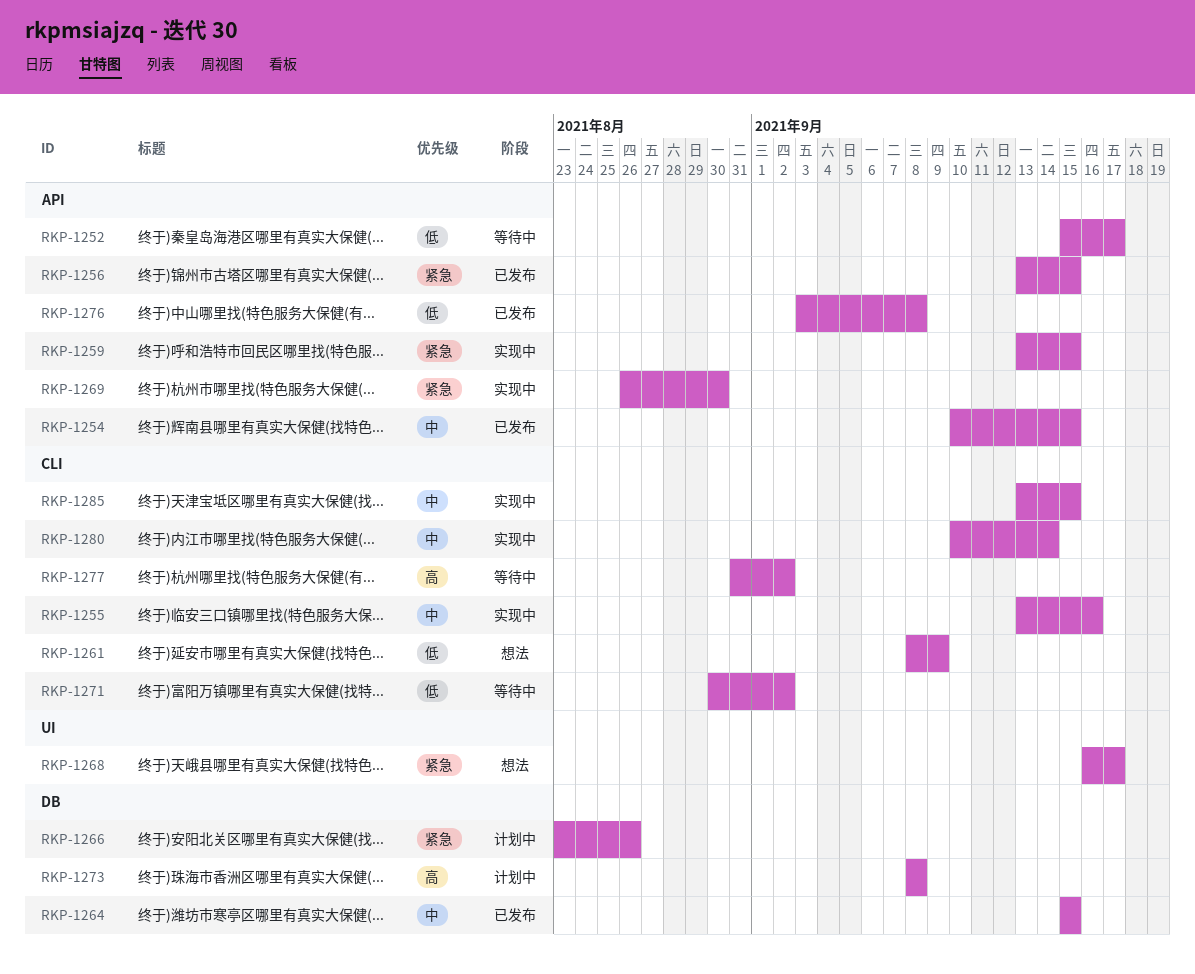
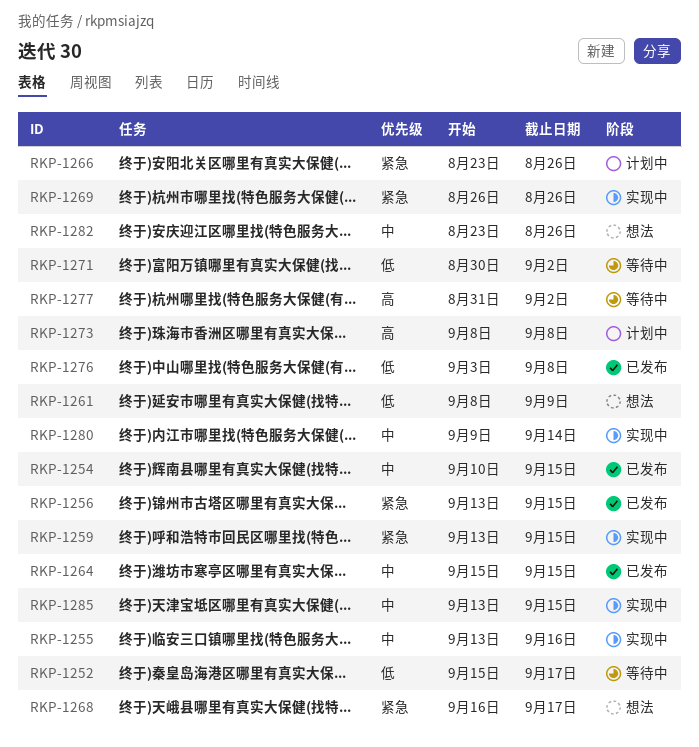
RKP-1269, due: Aug 30 -> Aug 26
RKP-1280, start: Sep 10 -> Sep 9
RKP-1282: none -> present

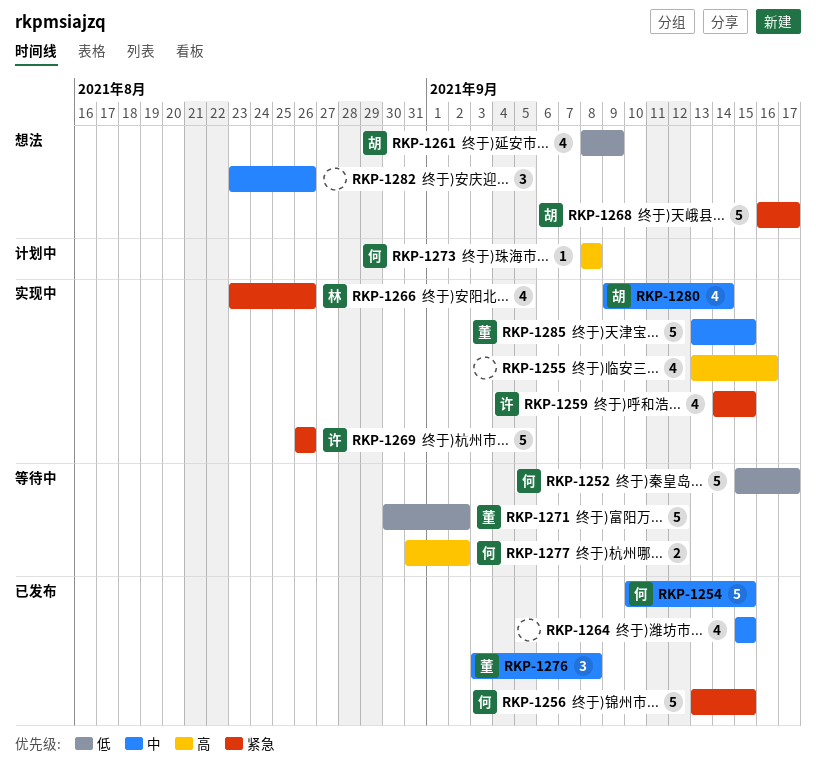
RKP-1255, priority: 中 -> 高
RKP-1259, start: Sep 13 -> Sep 14
RKP-1266, status: 计划中 -> 实现中
RKP-1276, priority: 低 -> 中

